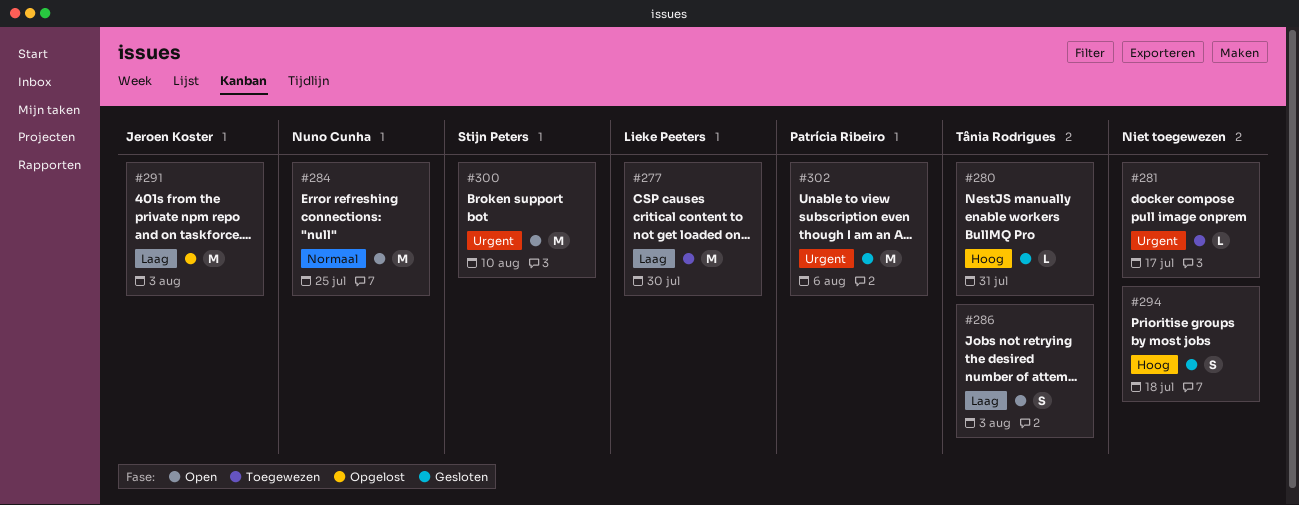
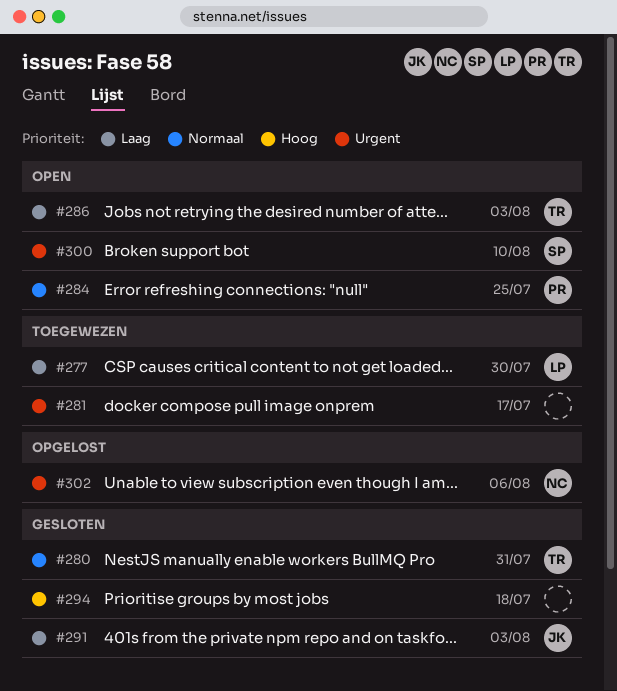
#280, priority: Hoog -> Normaal
#284, owner: Nuno Cunha -> Patrícia Ribeiro
#291, status: Opgelost -> Gesloten
#302, status: Gesloten -> Opgelost
#302, owner: Patrícia Ribeiro -> Nuno Cunha

